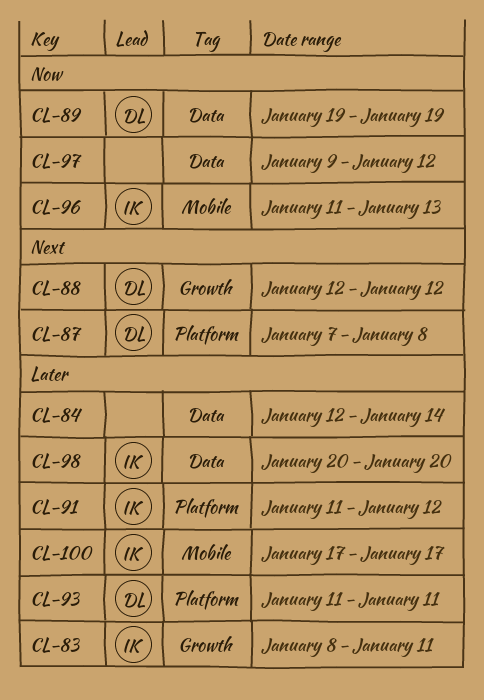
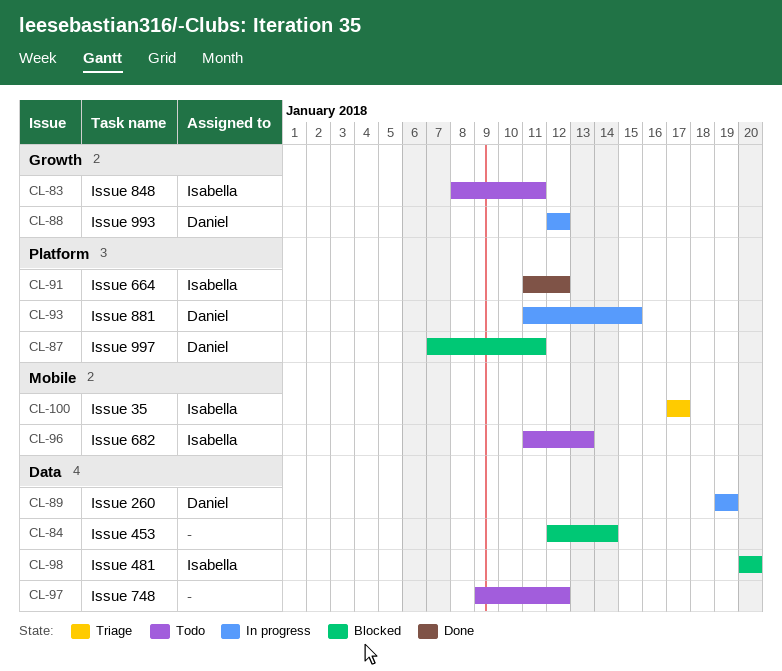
CL-87, due: Jan 8 -> Jan 11
CL-93, due: Jan 11 -> Jan 15

